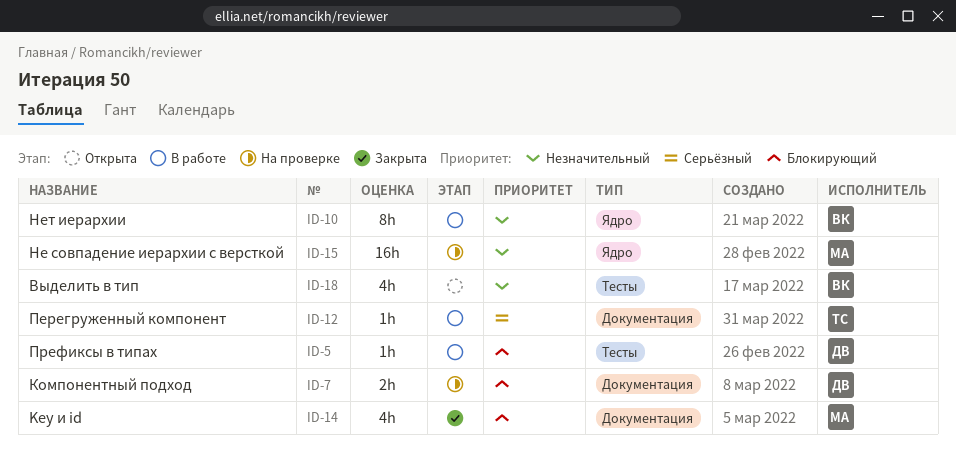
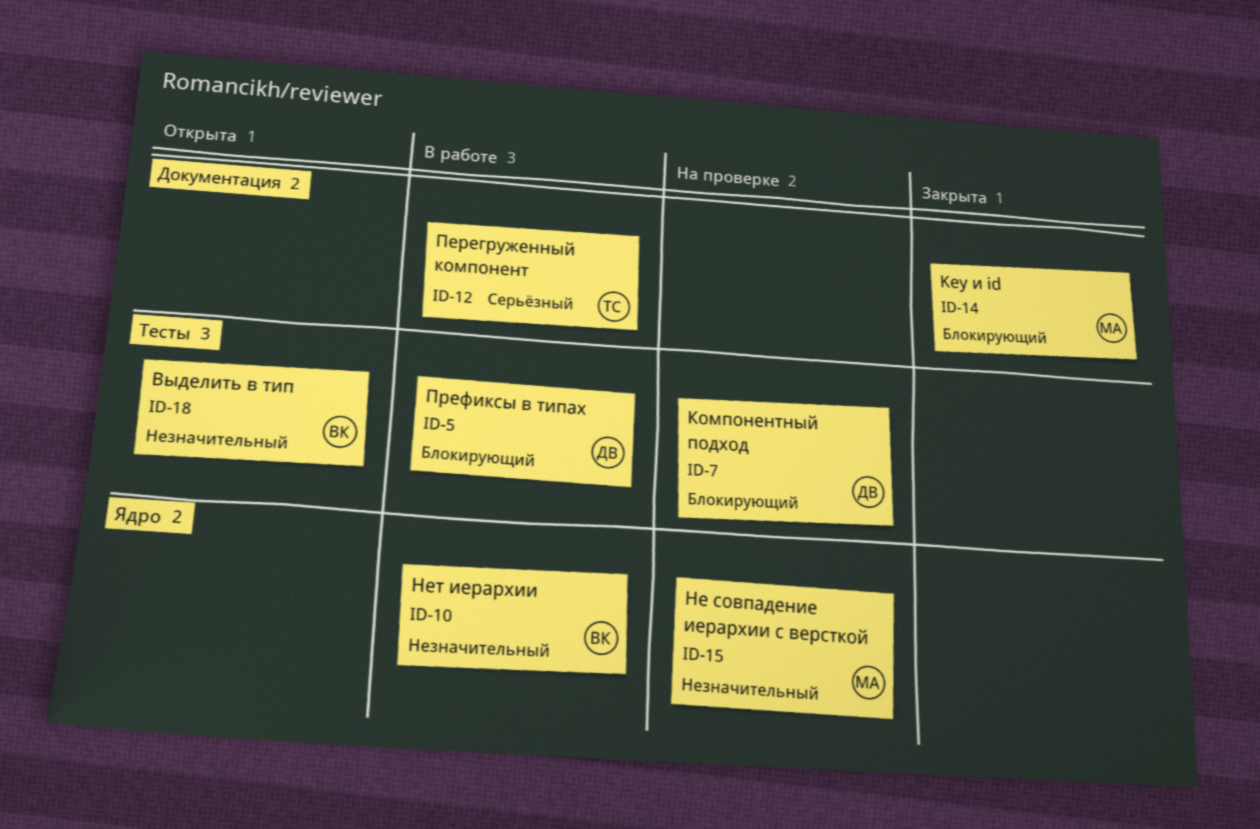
ID-7, label: Документация -> Тесты

